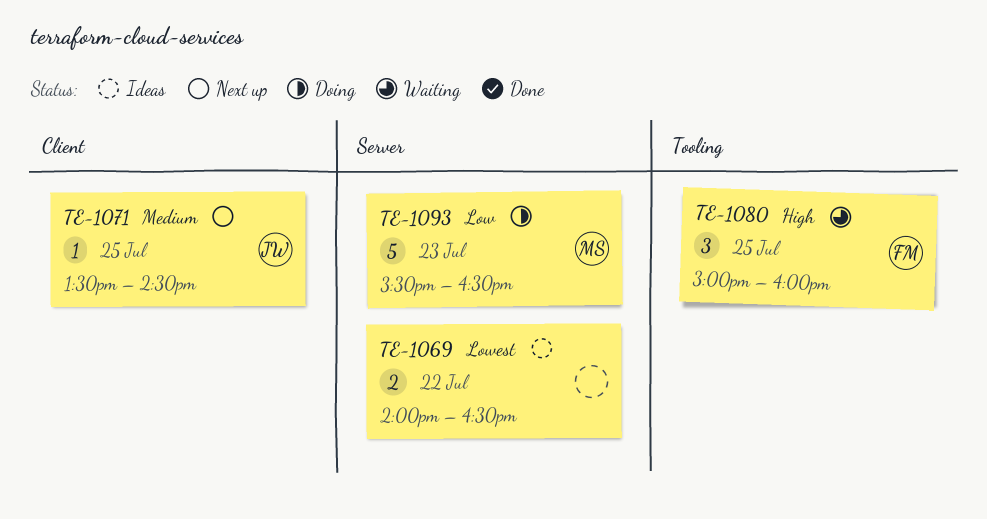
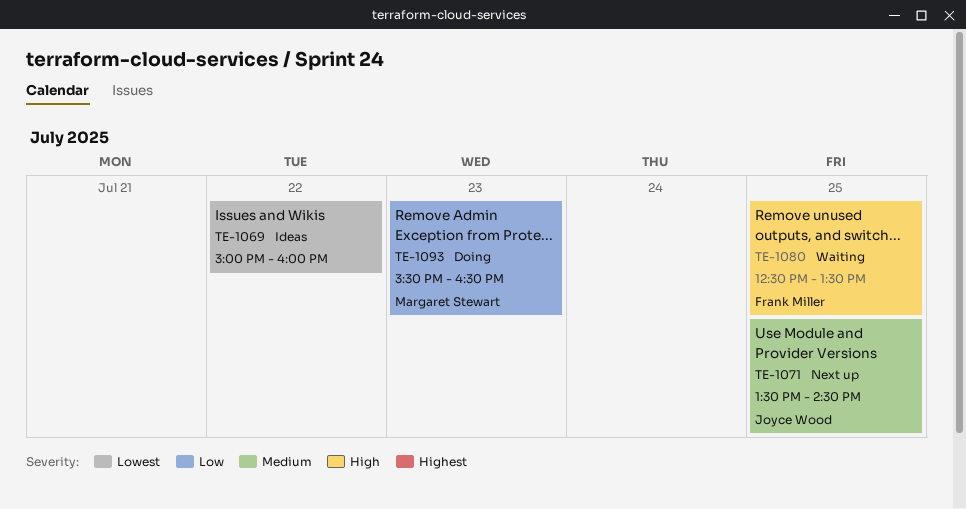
TE-1069, begins: 14:00 -> 15:00
TE-1069, ends: 16:30 -> 16:00
TE-1080, begins: 15:00 -> 12:30
TE-1080, ends: 16:00 -> 13:30

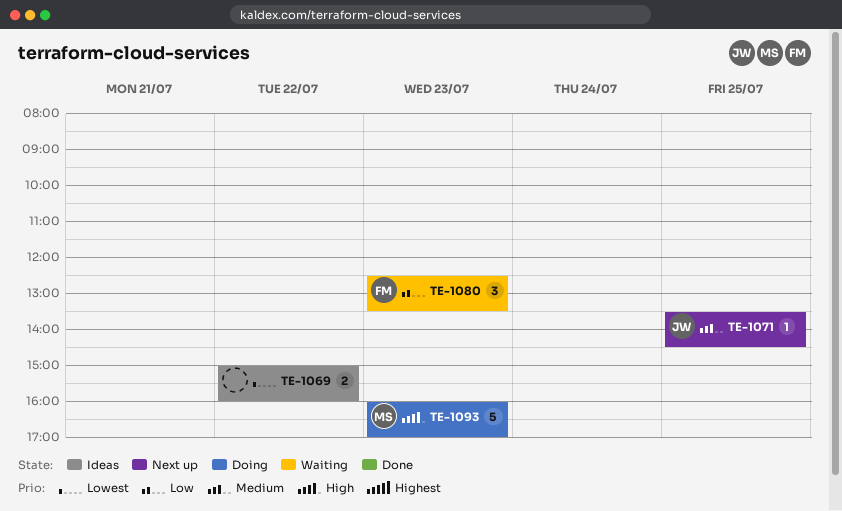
TE-1080, priority: High -> Low
TE-1080, day: Jul 25 -> Jul 23
TE-1093, priority: Low -> High
TE-1093, begins: 15:30 -> 16:00
TE-1093, ends: 16:30 -> 17:00

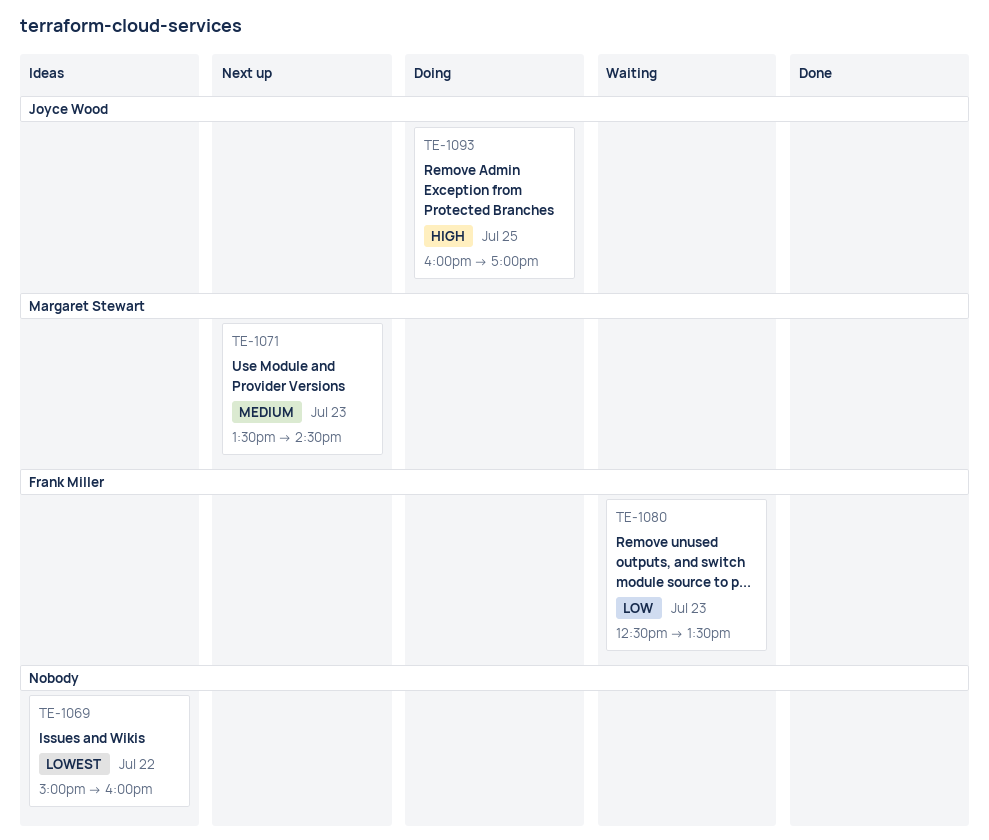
TE-1071, owner: Joyce Wood -> Margaret Stewart
TE-1071, day: Jul 25 -> Jul 23
TE-1093, owner: Margaret Stewart -> Joyce Wood
TE-1093, day: Jul 23 -> Jul 25

